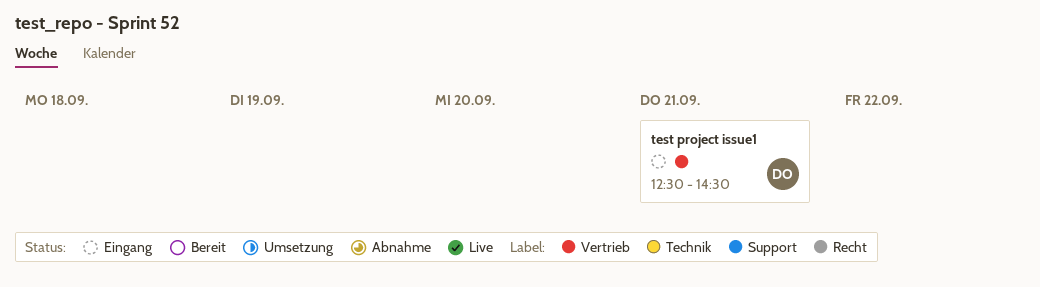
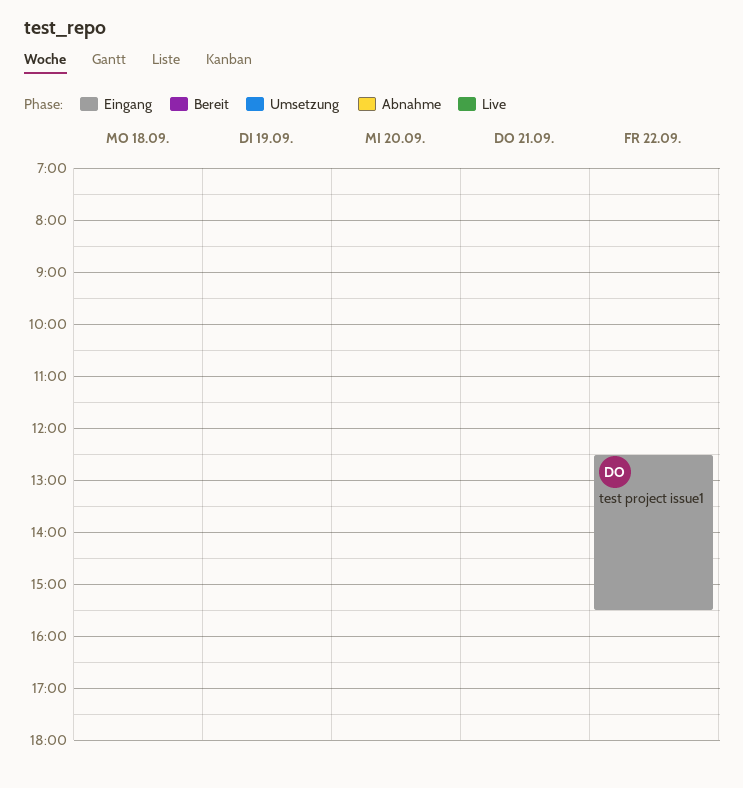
test project issue1, day: Sep 21 -> Sep 22
test project issue1, ends: 14:30 -> 15:30

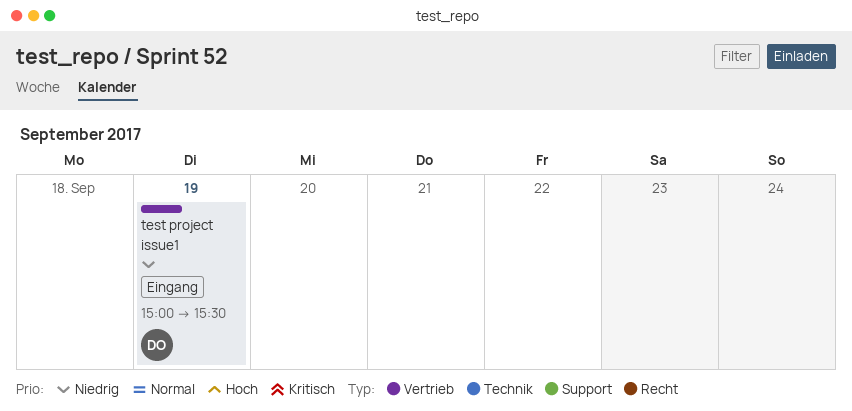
test project issue1, day: Sep 22 -> Sep 19
test project issue1, begins: 12:30 -> 15:00

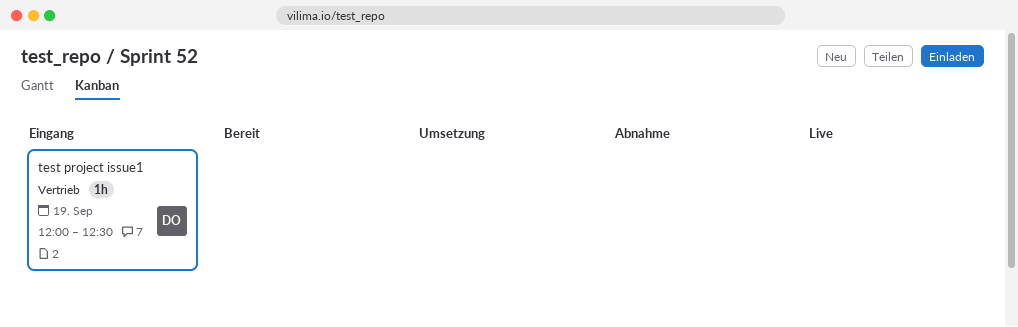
test project issue1, begins: 15:00 -> 12:00
test project issue1, ends: 15:30 -> 12:30

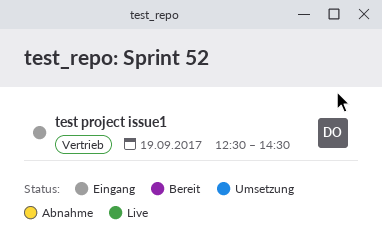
test project issue1, begins: 12:00 -> 12:30
test project issue1, ends: 12:30 -> 14:30

